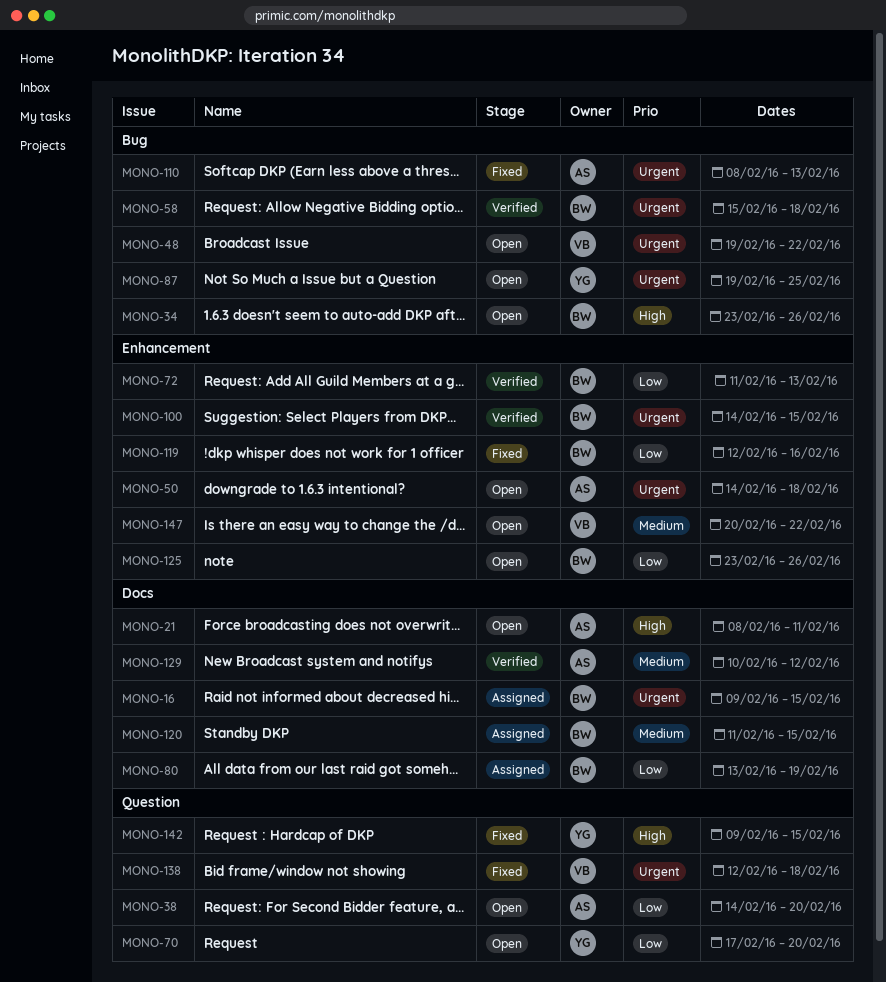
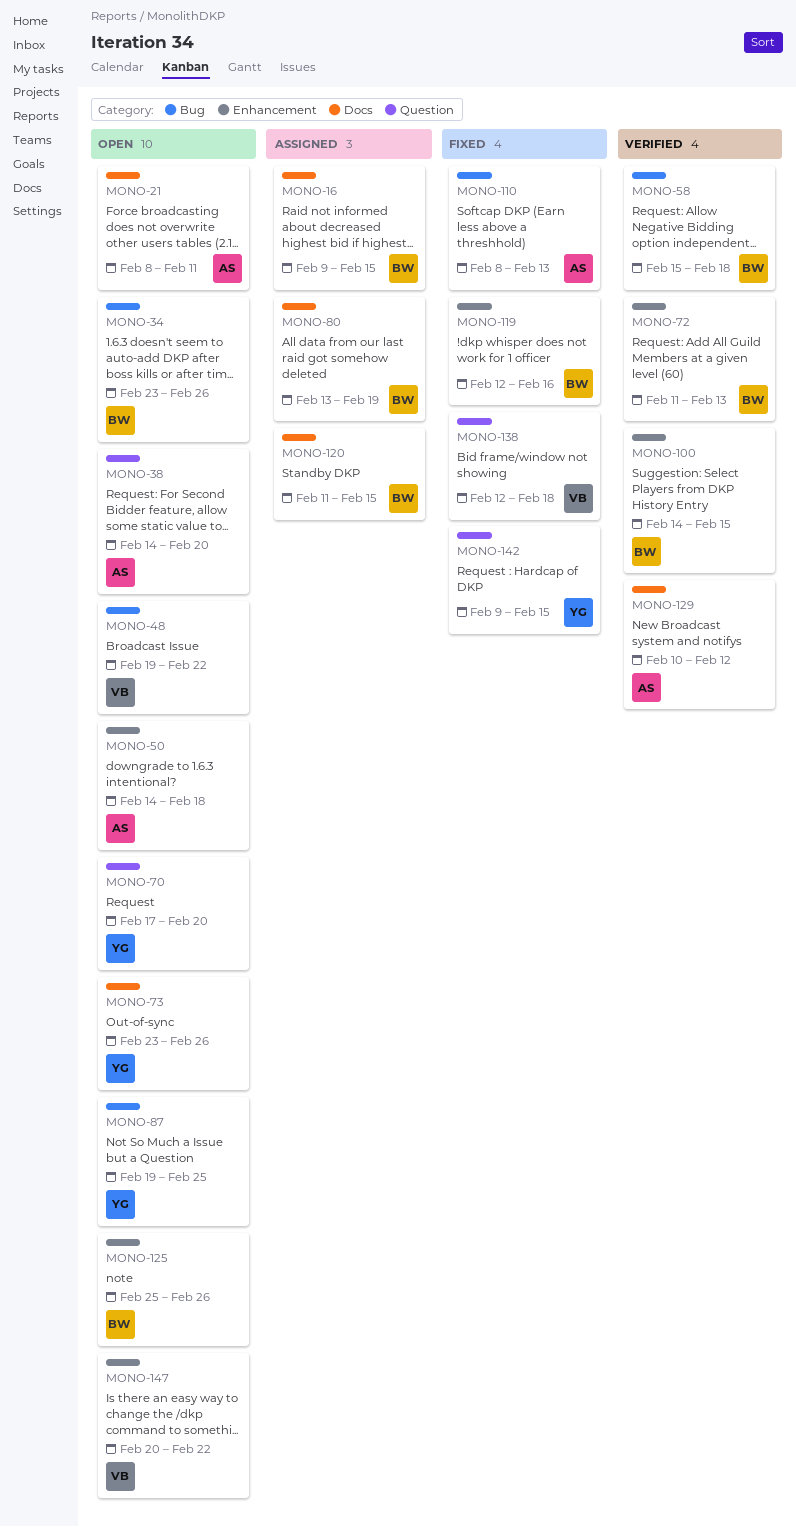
MONO-73: none -> present
MONO-125, start: Feb 23 -> Feb 25

